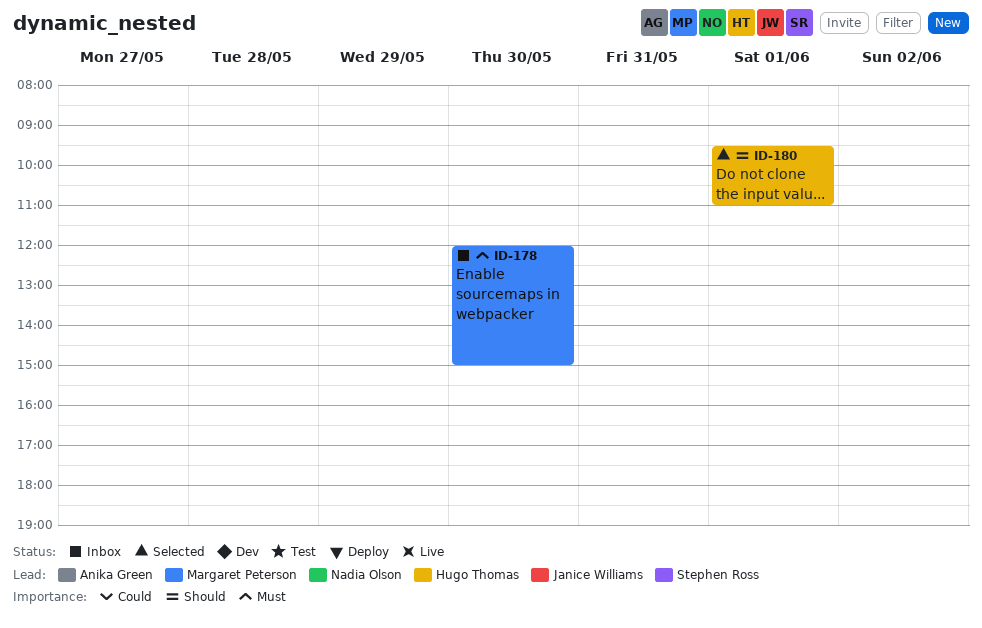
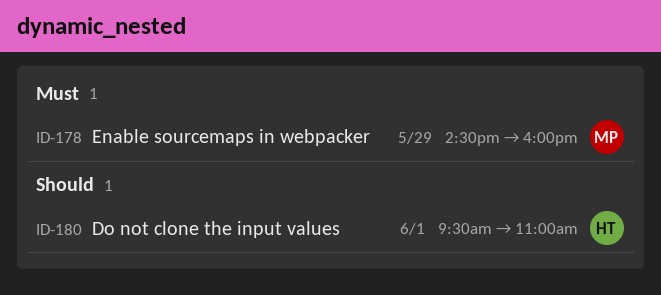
ID-178, day: May 30 -> May 29
ID-178, begins: 12:00 -> 14:30
ID-178, ends: 15:00 -> 16:00

